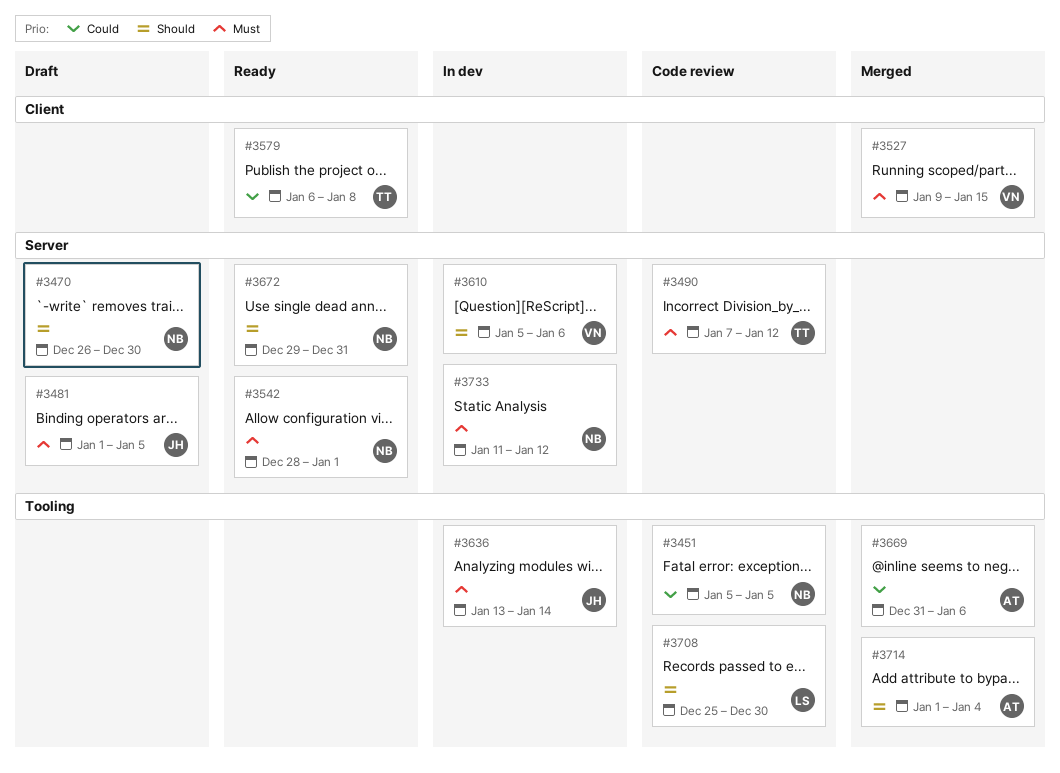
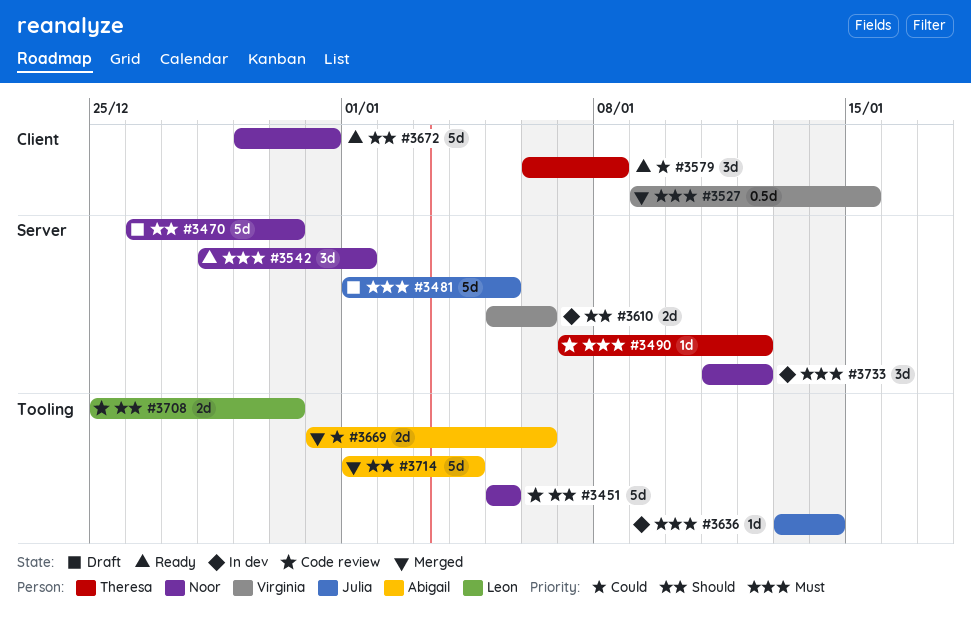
#3451, priority: Could -> Should
#3672, label: Server -> Client

